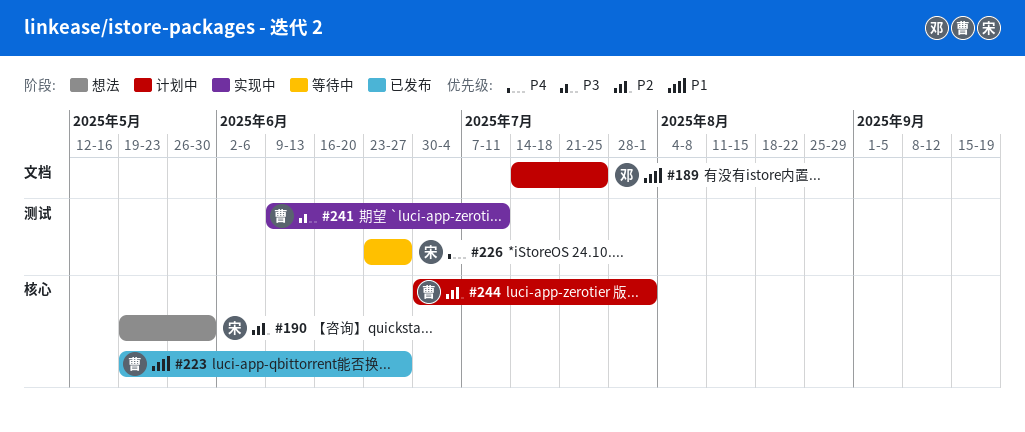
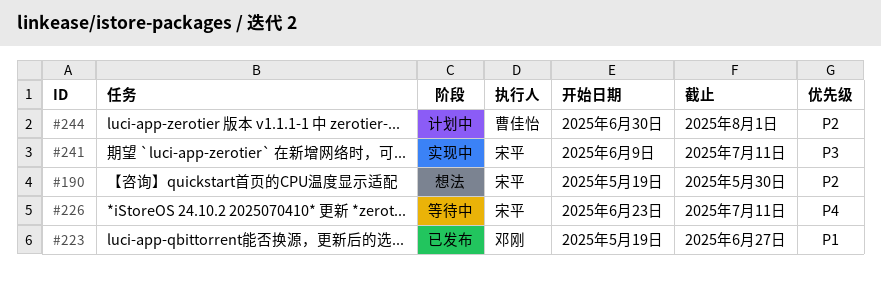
#189: present -> none
#223, owner: 曹佳怡 -> 邓刚
#226, due: Jun 27 -> Jul 11
#241, owner: 曹佳怡 -> 宋平

